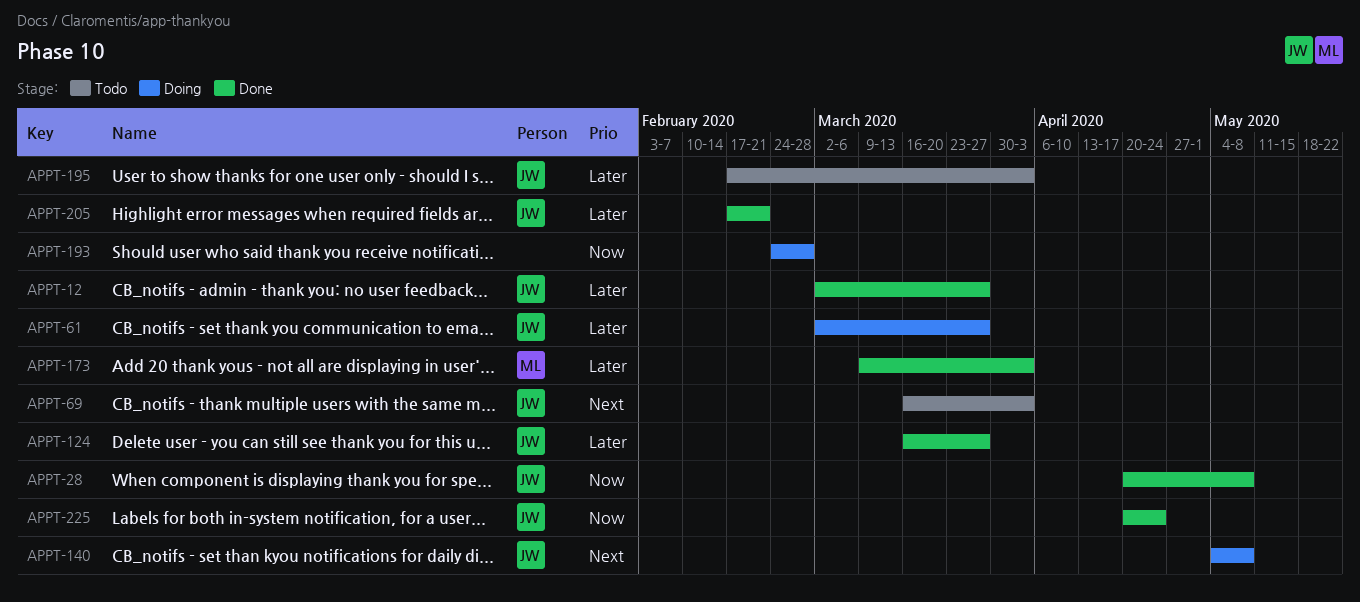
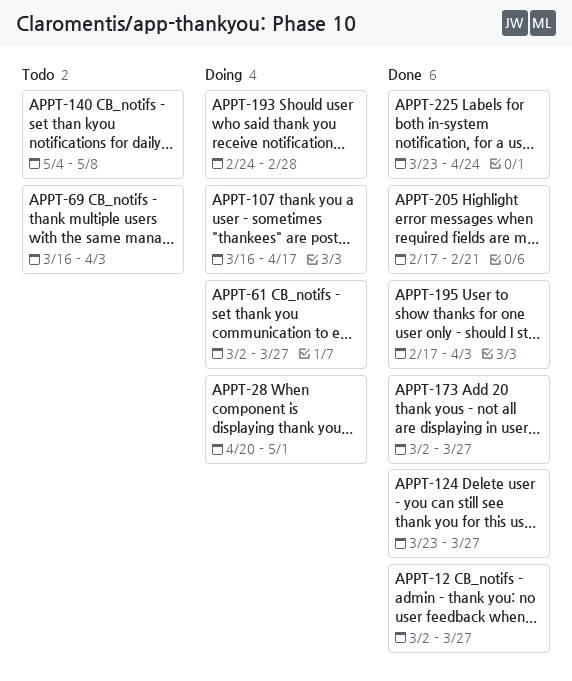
APPT-28, status: Done -> Doing
APPT-28, due: May 8 -> May 1
APPT-107: none -> present
APPT-124, start: Mar 16 -> Mar 23
APPT-140, status: Doing -> Todo
APPT-173, start: Mar 9 -> Mar 2
APPT-173, due: Apr 3 -> Mar 27
APPT-195, status: Todo -> Done
APPT-225, start: Apr 20 -> Mar 23

